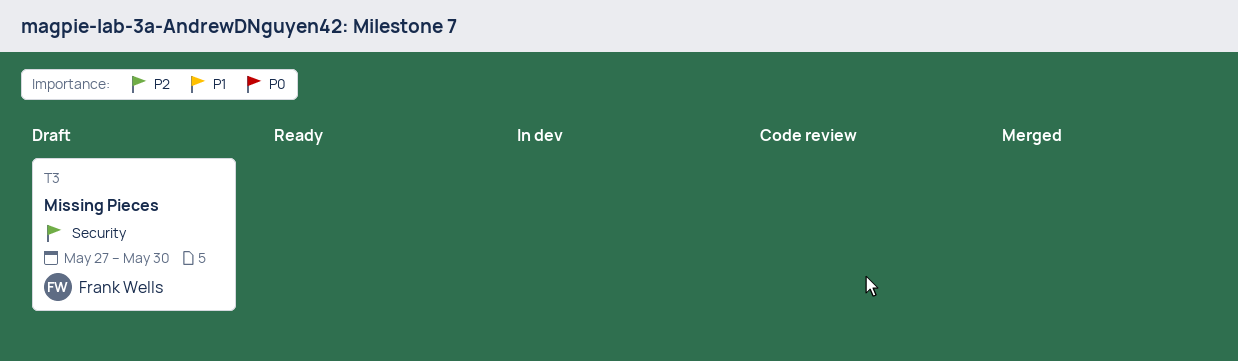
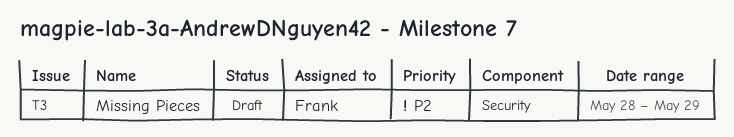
T3, start: May 27 -> May 28
T3, due: May 30 -> May 29

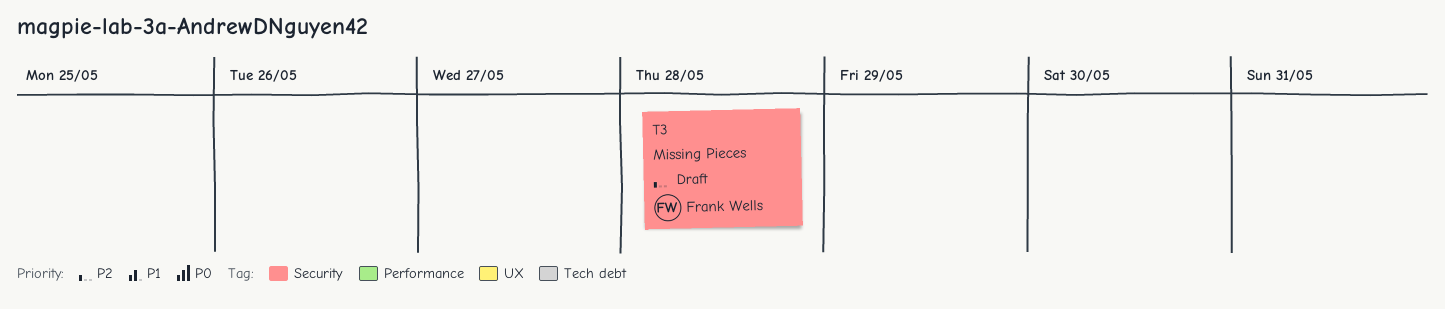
T3, due: May 29 -> May 28

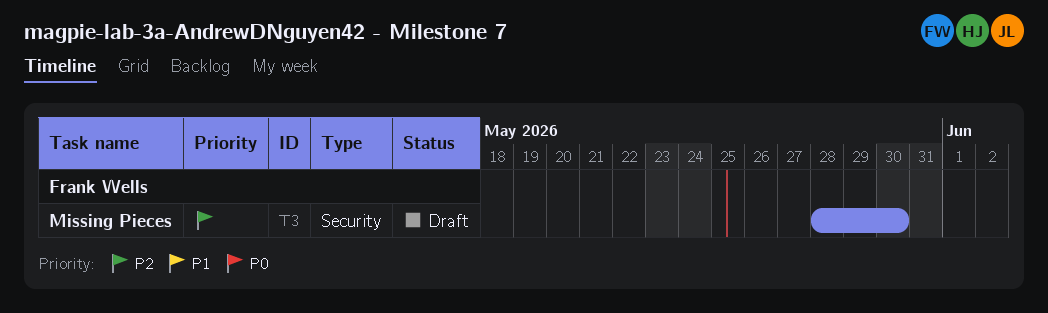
T3, due: May 28 -> May 30

